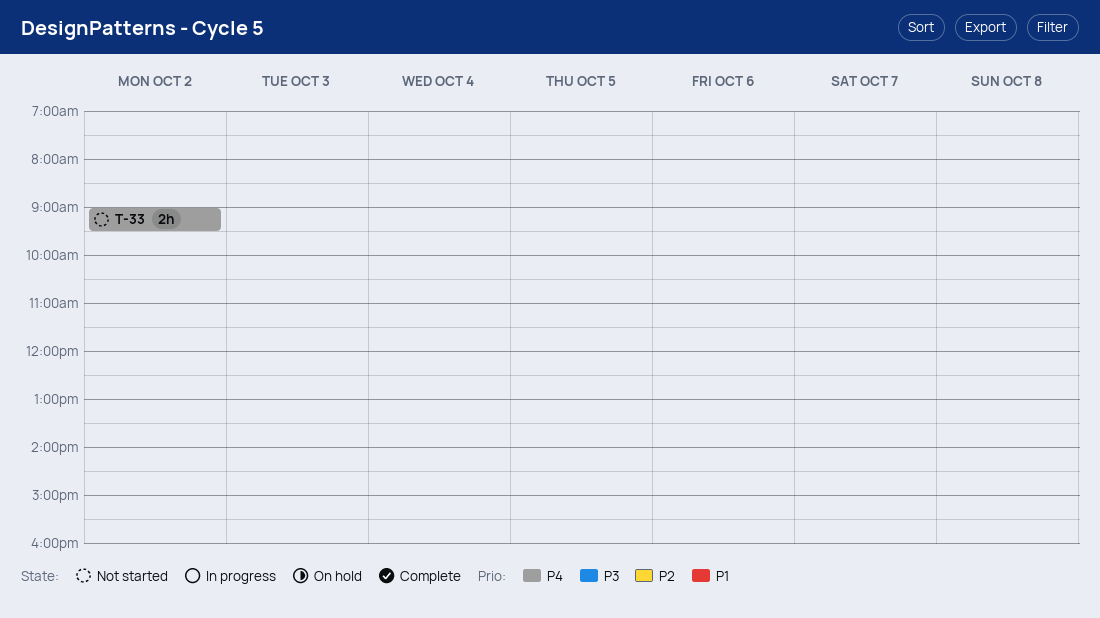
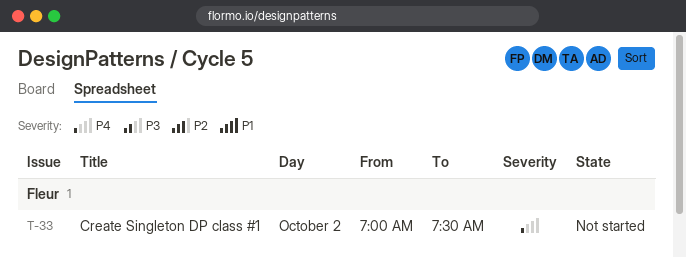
T-33, begins: 09:00 -> 07:00
T-33, ends: 09:30 -> 07:30

